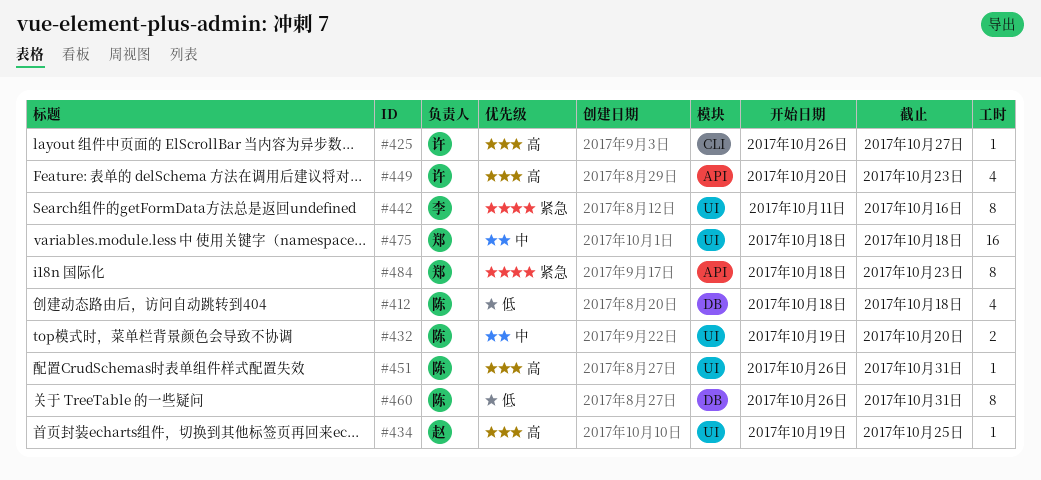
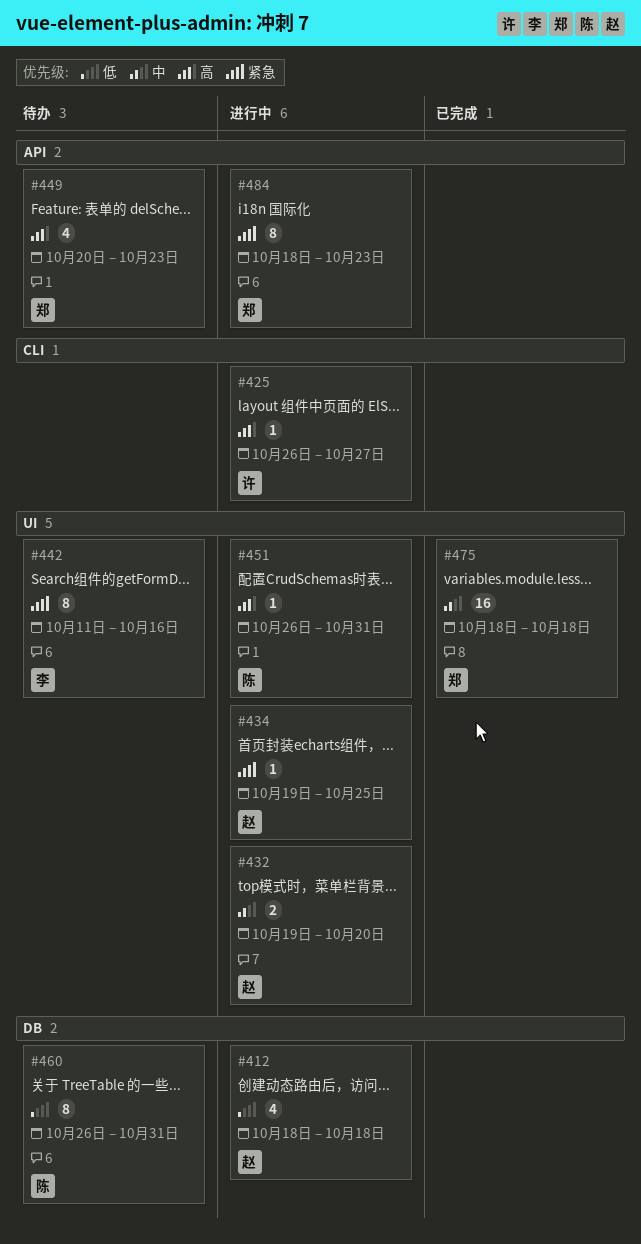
#412, owner: 陈 -> 赵
#432, owner: 陈 -> 赵
#434, priority: 高 -> 紧急
#449, owner: 许 -> 郑

